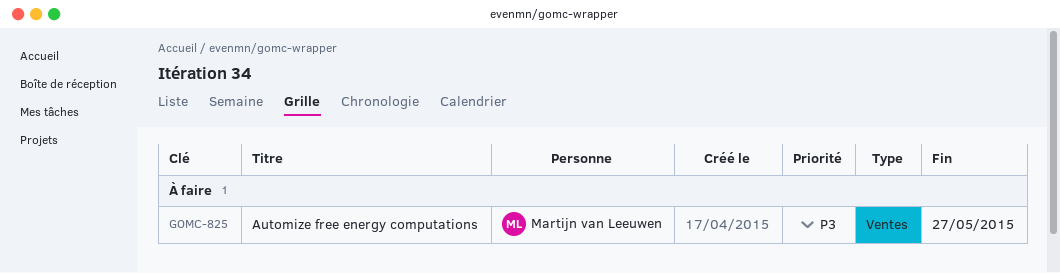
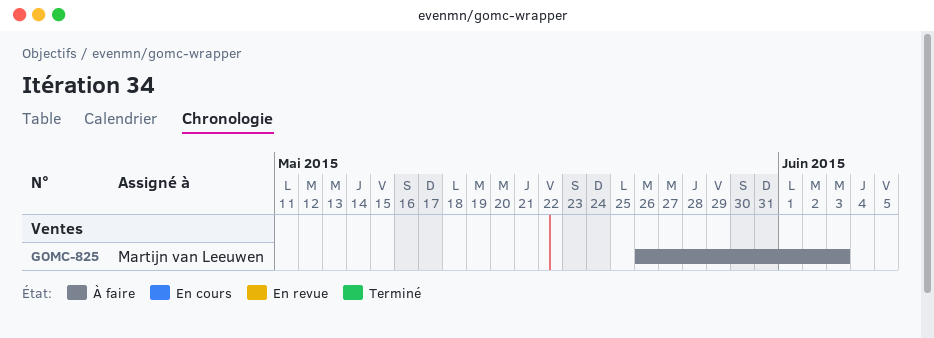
GOMC-825, due: May 27 -> Jun 3

